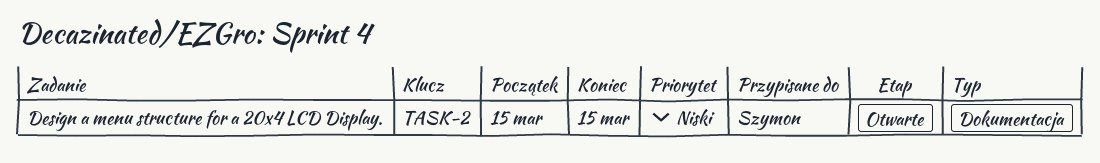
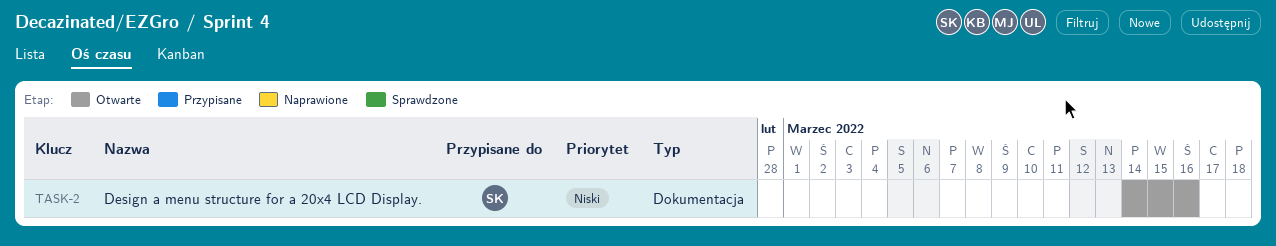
TASK-2, start: Mar 15 -> Mar 14
TASK-2, due: Mar 15 -> Mar 16

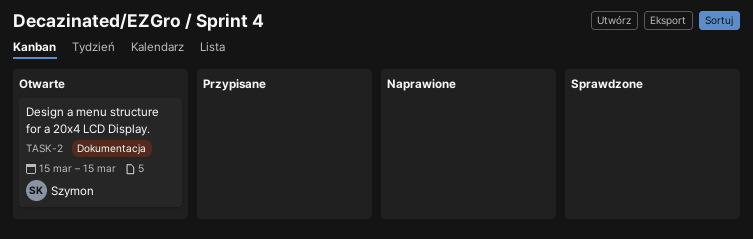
TASK-2, start: Mar 14 -> Mar 15
TASK-2, due: Mar 16 -> Mar 15

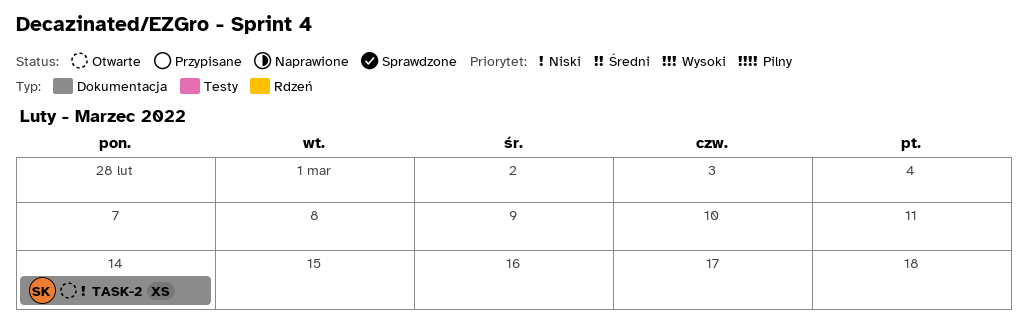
TASK-2, start: Mar 15 -> Mar 14
TASK-2, due: Mar 15 -> Mar 14

